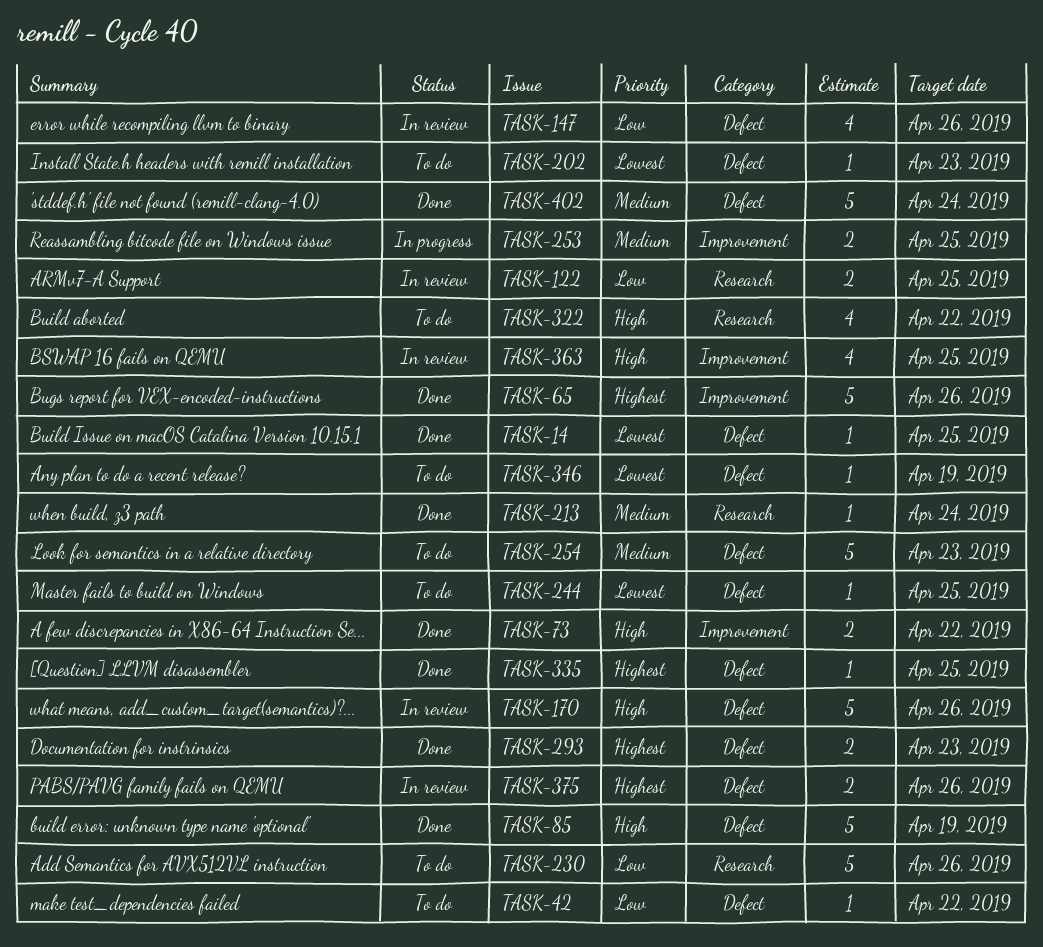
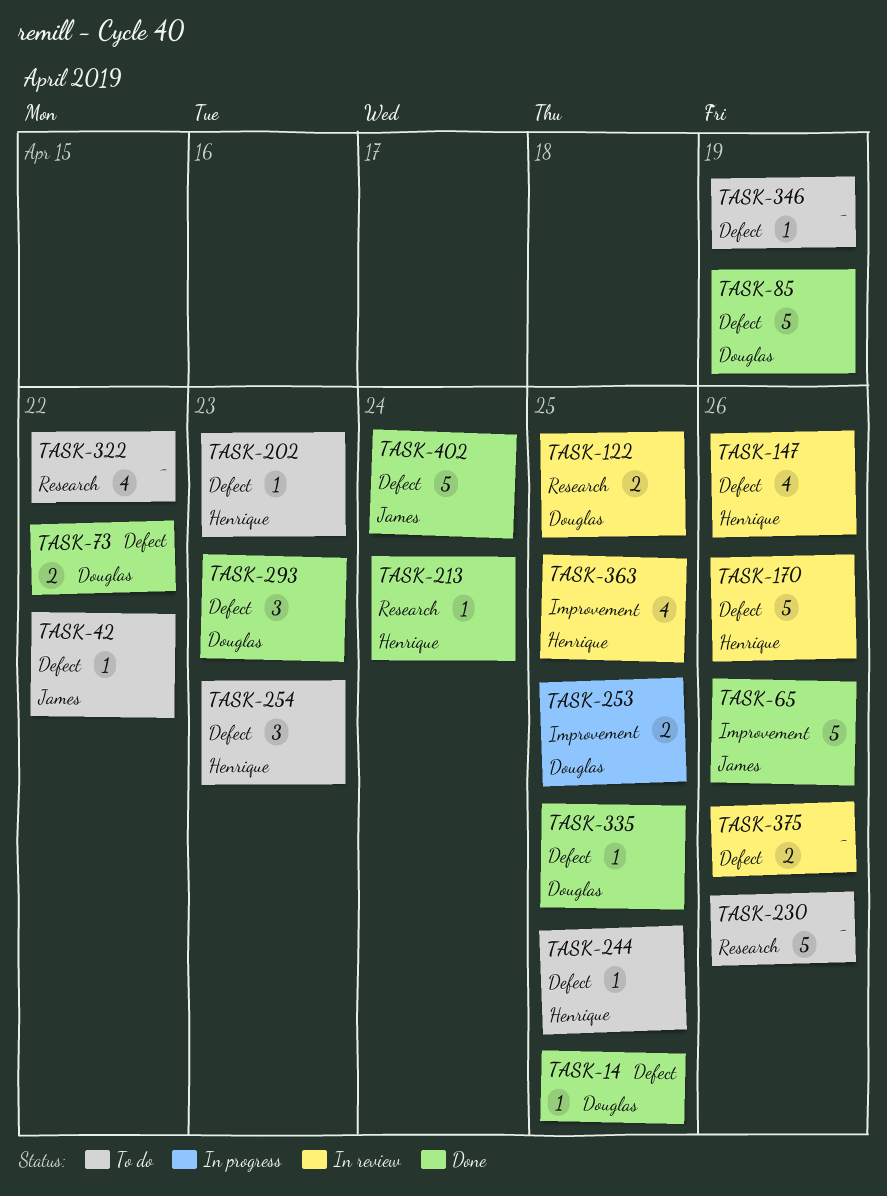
TASK-73, label: Improvement -> Defect
TASK-254, estimate: 5 -> 3
TASK-293, estimate: 2 -> 3

